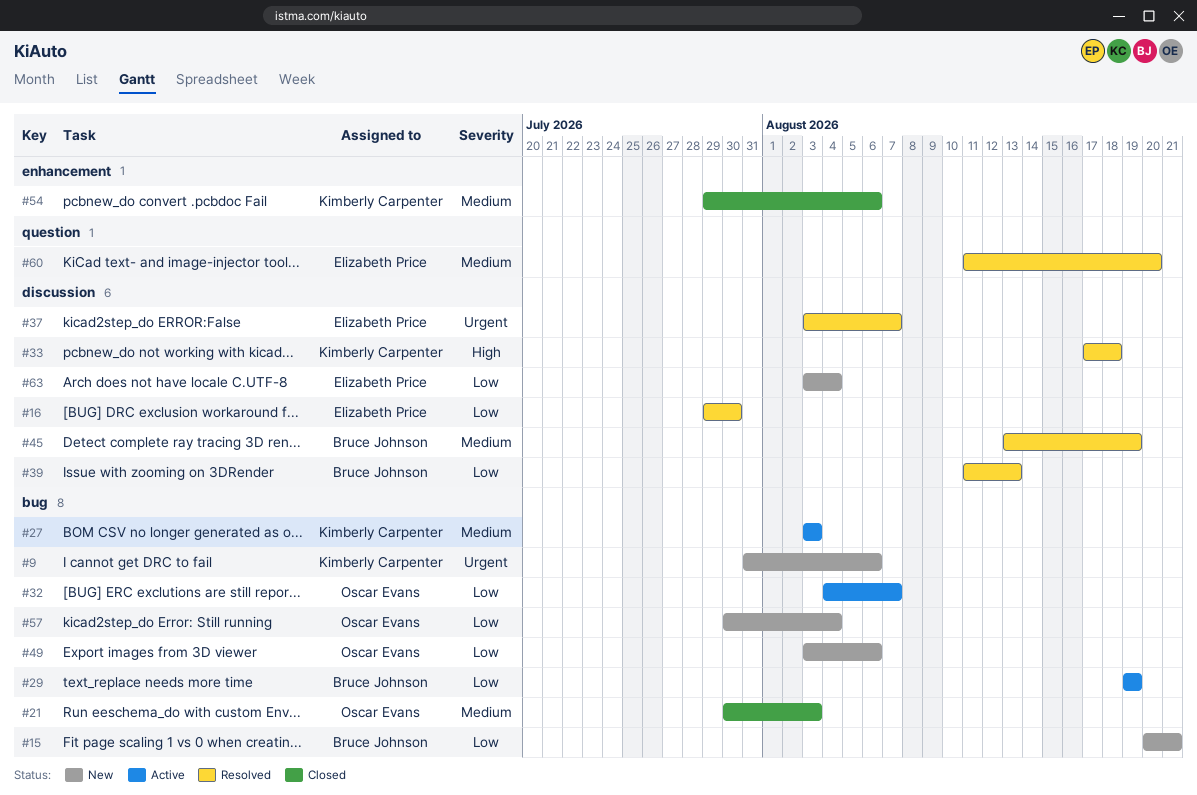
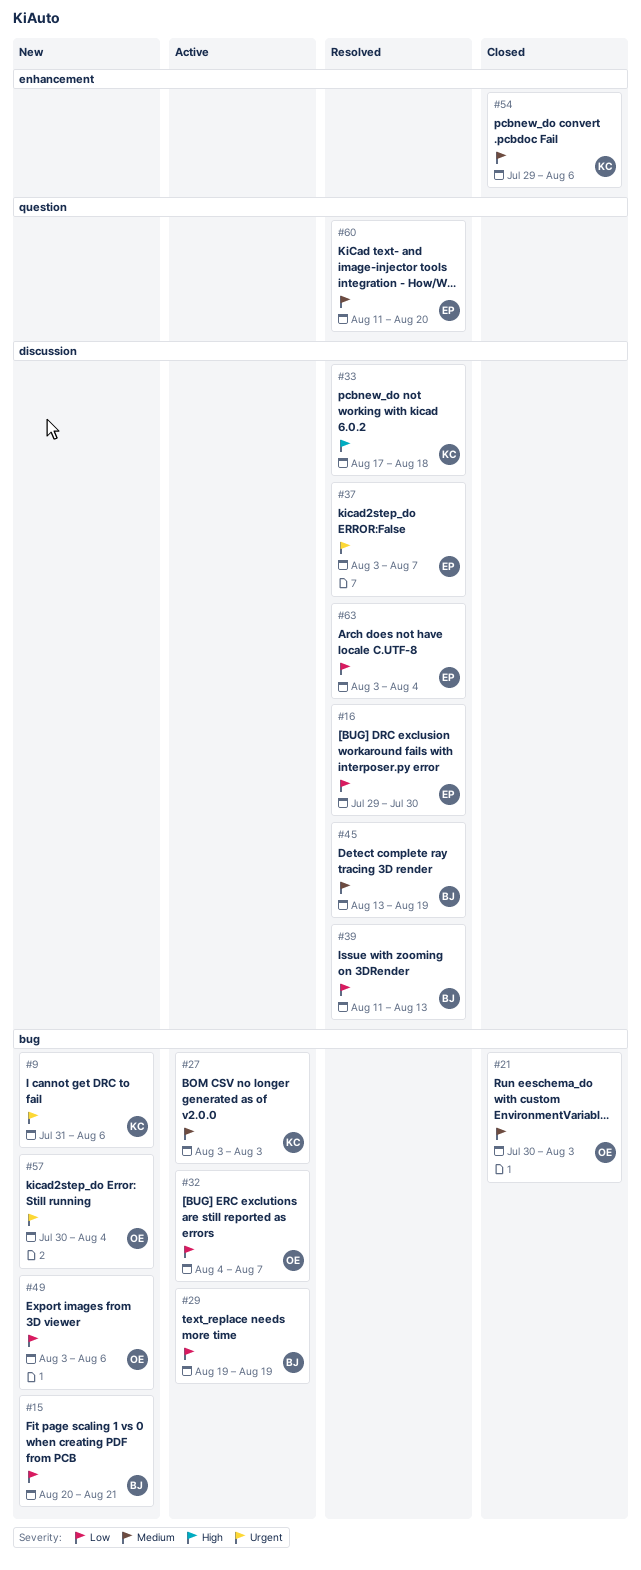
#57, priority: Low -> Urgent
#63, status: New -> Resolved

